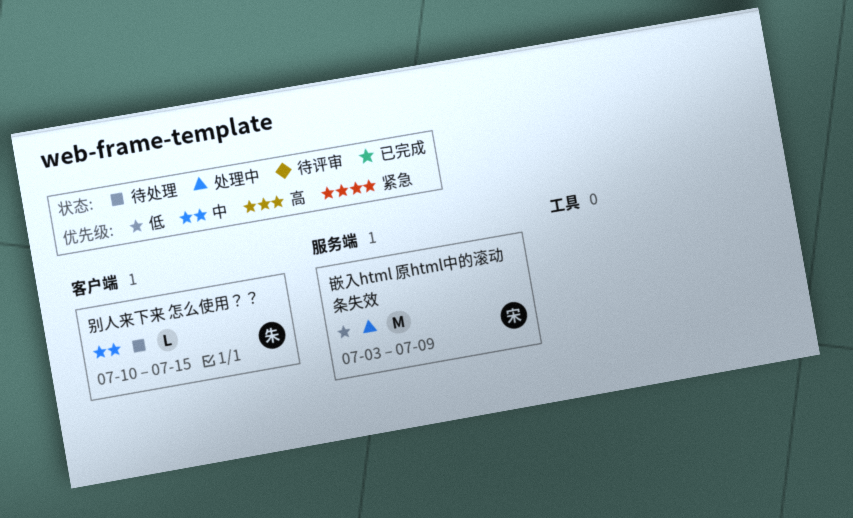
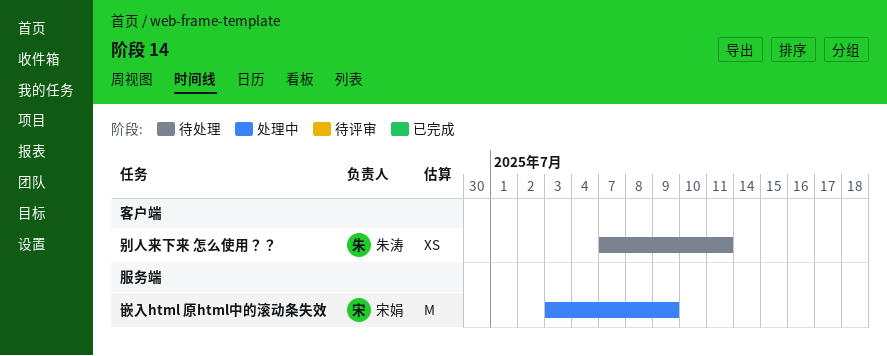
别人来下来 怎么使用？？, estimate: L -> XS
别人来下来 怎么使用？？, start: Jul 10 -> Jul 7
别人来下来 怎么使用？？, due: Jul 15 -> Jul 11

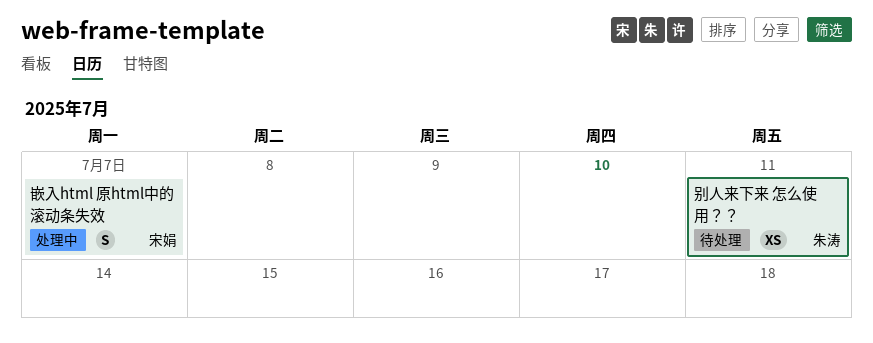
嵌入html 原html中的滚动条失效, estimate: M -> S
嵌入html 原html中的滚动条失效, due: Jul 9 -> Jul 7

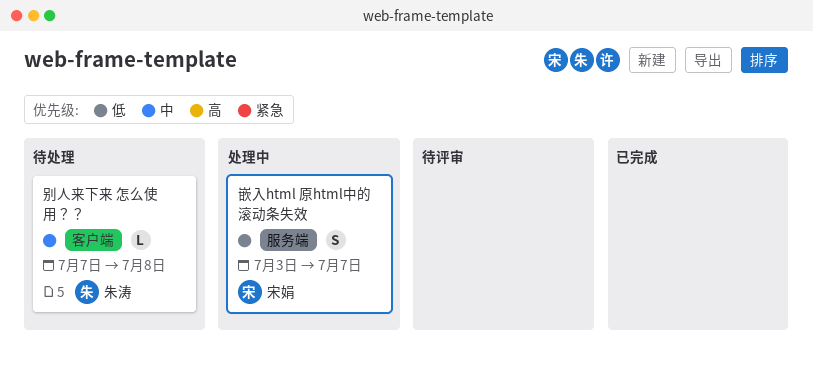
别人来下来 怎么使用？？, estimate: XS -> L
别人来下来 怎么使用？？, due: Jul 11 -> Jul 8

